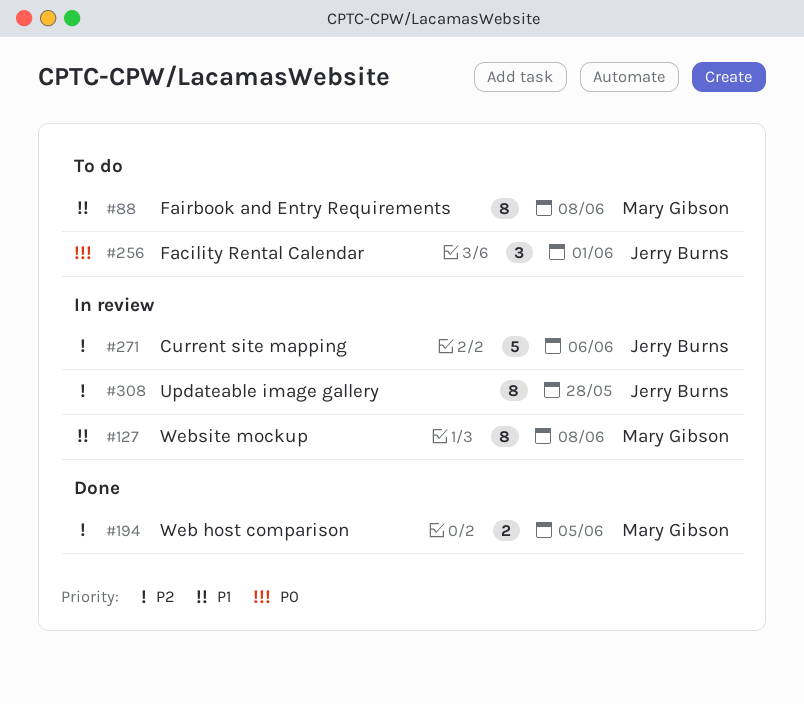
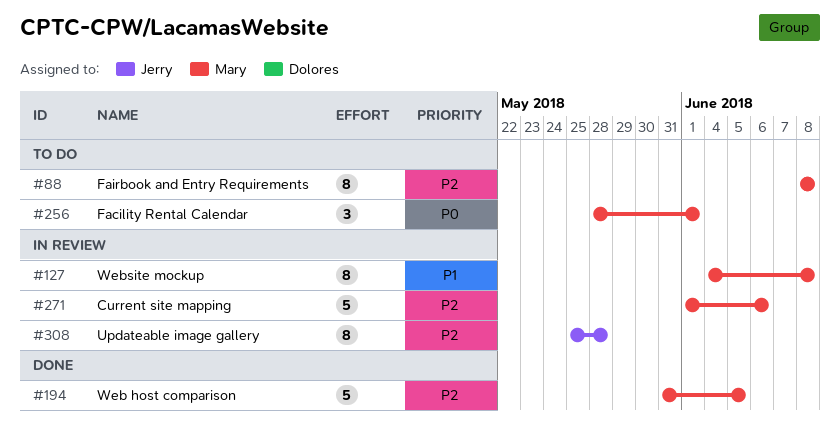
#88, priority: P1 -> P2
#194, estimate: 2 -> 5
#256, owner: Jerry Burns -> Mary Gibson
#271, owner: Jerry Burns -> Mary Gibson

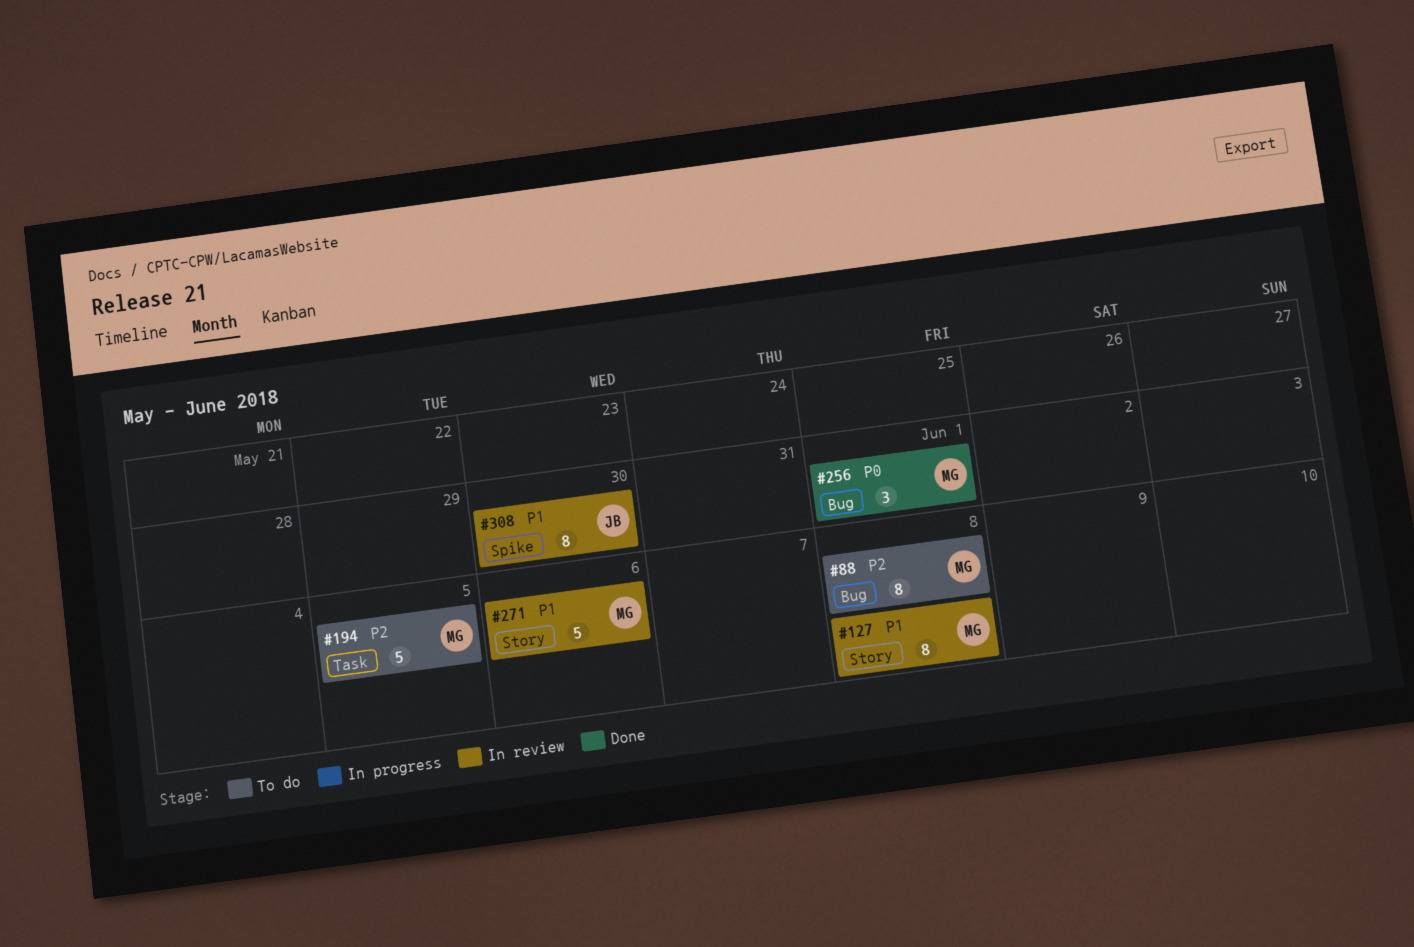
#194, status: Done -> To do
#256, status: To do -> Done
#271, priority: P2 -> P1
#308, priority: P2 -> P1
#308, due: May 28 -> May 30

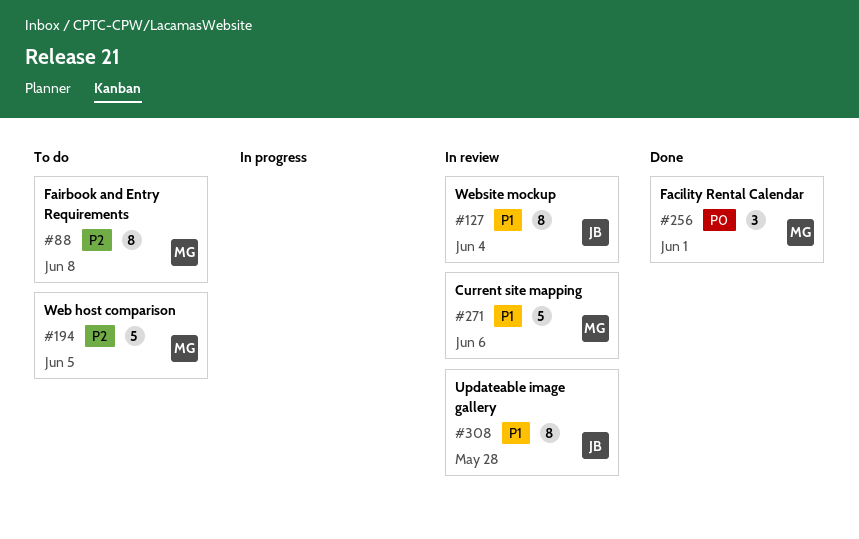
#127, owner: MG -> JB
#127, due: Jun 8 -> Jun 4
#308, due: May 30 -> May 28

